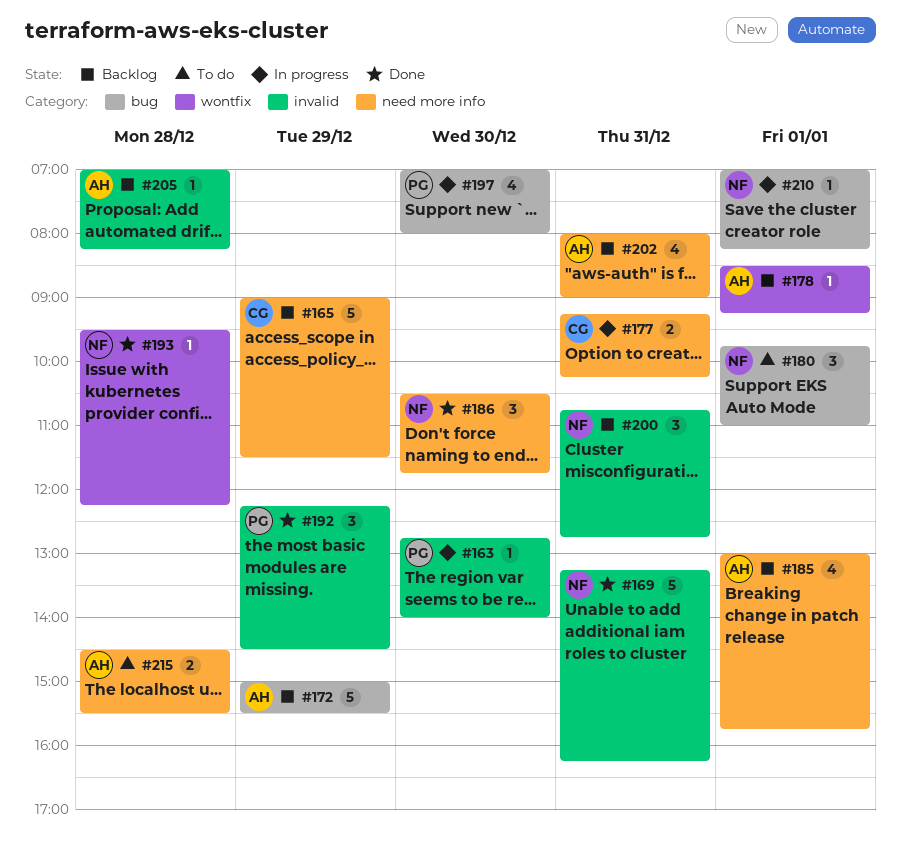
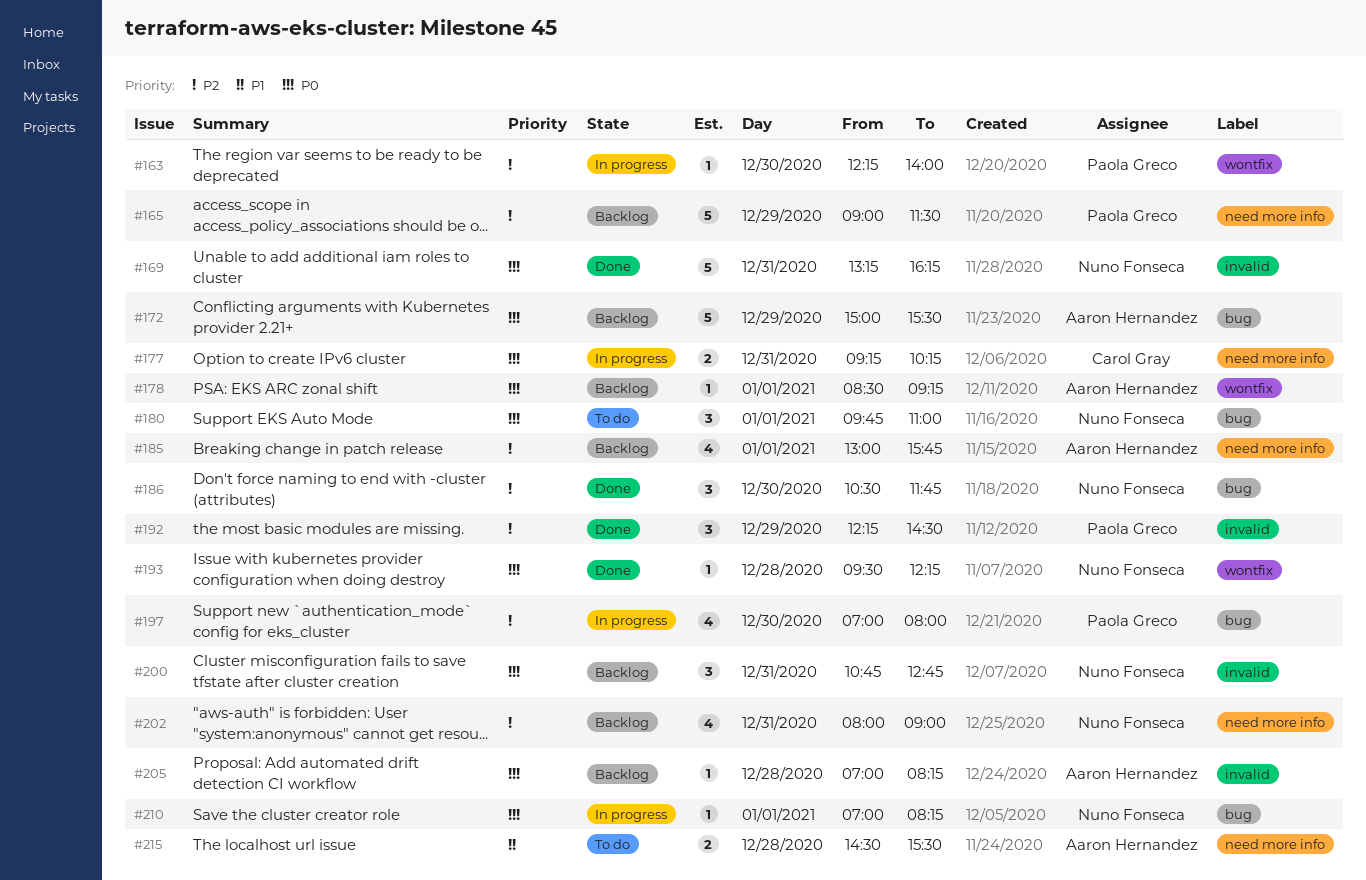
#163, label: invalid -> wontfix
#163, begins: 12:45 -> 12:15
#165, owner: Carol Gray -> Paola Greco
#186, label: need more info -> bug
#202, owner: Aaron Hernandez -> Nuno Fonseca

